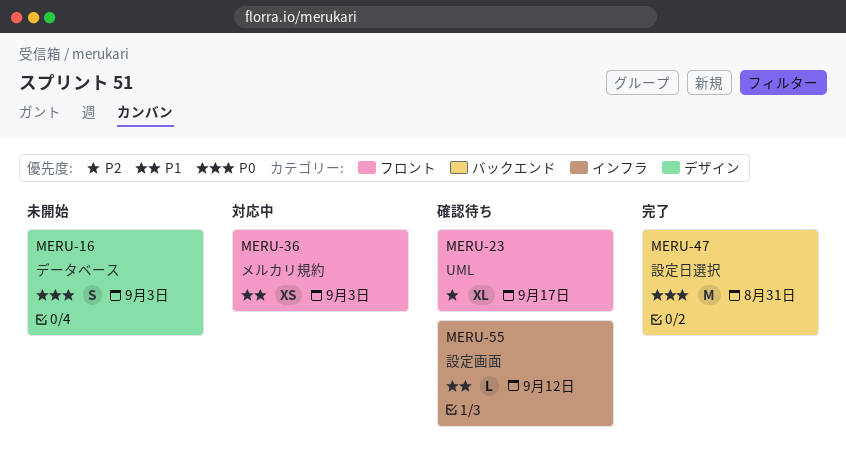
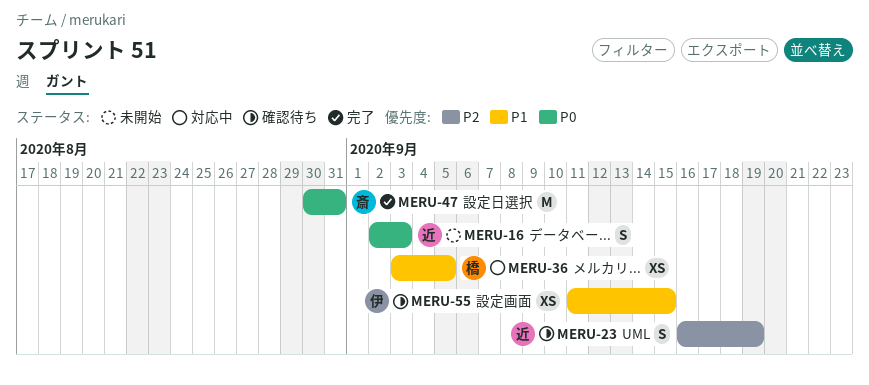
MERU-23, estimate: XL -> S
MERU-23, due: Sep 17 -> Sep 19
MERU-36, due: Sep 3 -> Sep 5
MERU-55, estimate: L -> XS
MERU-55, due: Sep 12 -> Sep 15

